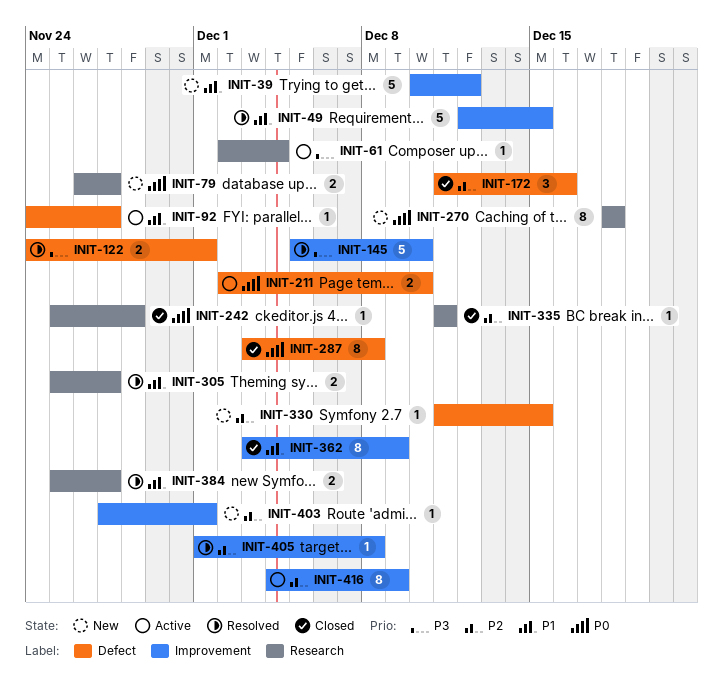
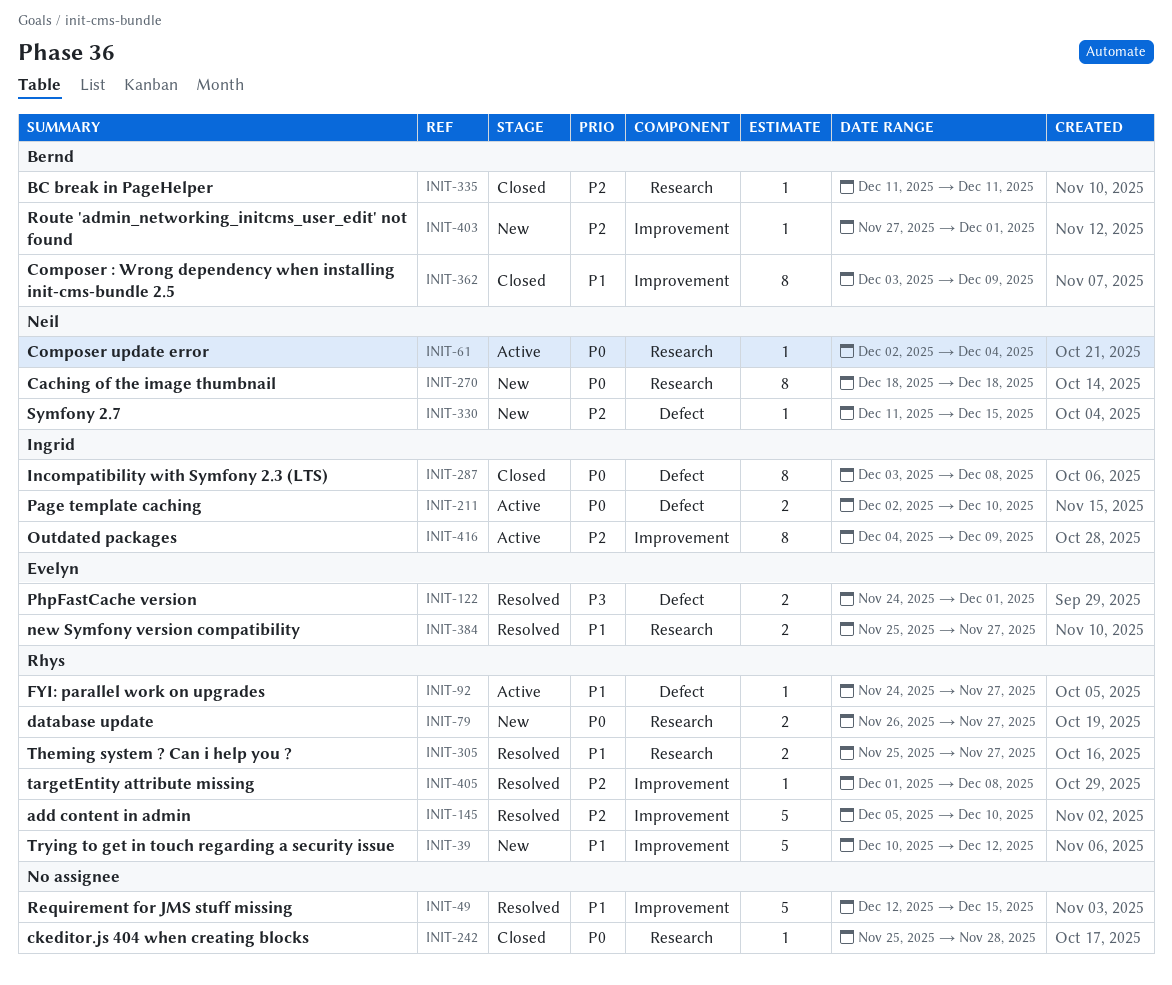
INIT-61, priority: P3 -> P0
INIT-145, priority: P3 -> P2
INIT-172: present -> none

